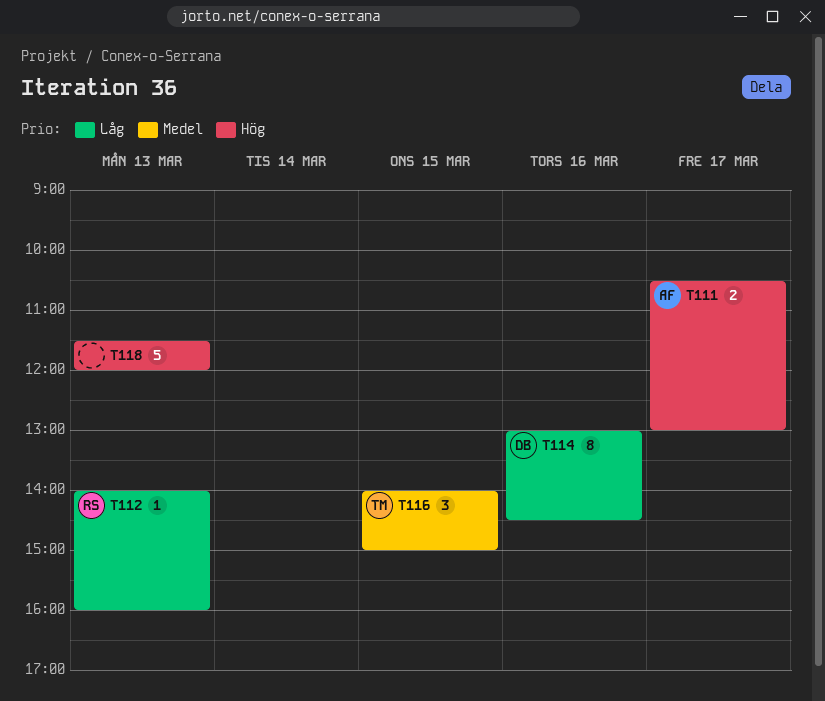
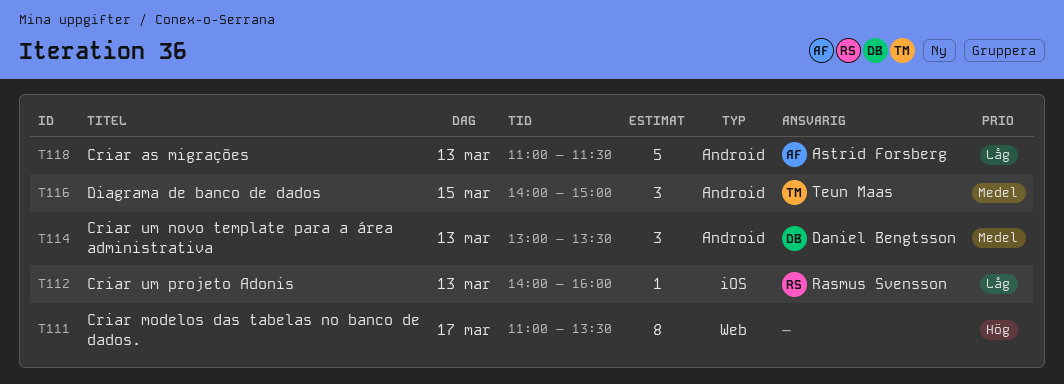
T111, owner: Astrid Forsberg -> none
T111, estimate: 2 -> 8
T111, begins: 10:30 -> 11:00
T111, ends: 13:00 -> 13:30
T114, priority: Låg -> Medel
T114, estimate: 8 -> 3
T114, day: Mar 16 -> Mar 13
T114, ends: 14:30 -> 13:30
T118, owner: none -> Astrid Forsberg
T118, priority: Hög -> Låg
T118, begins: 11:30 -> 11:00
T118, ends: 12:00 -> 11:30

